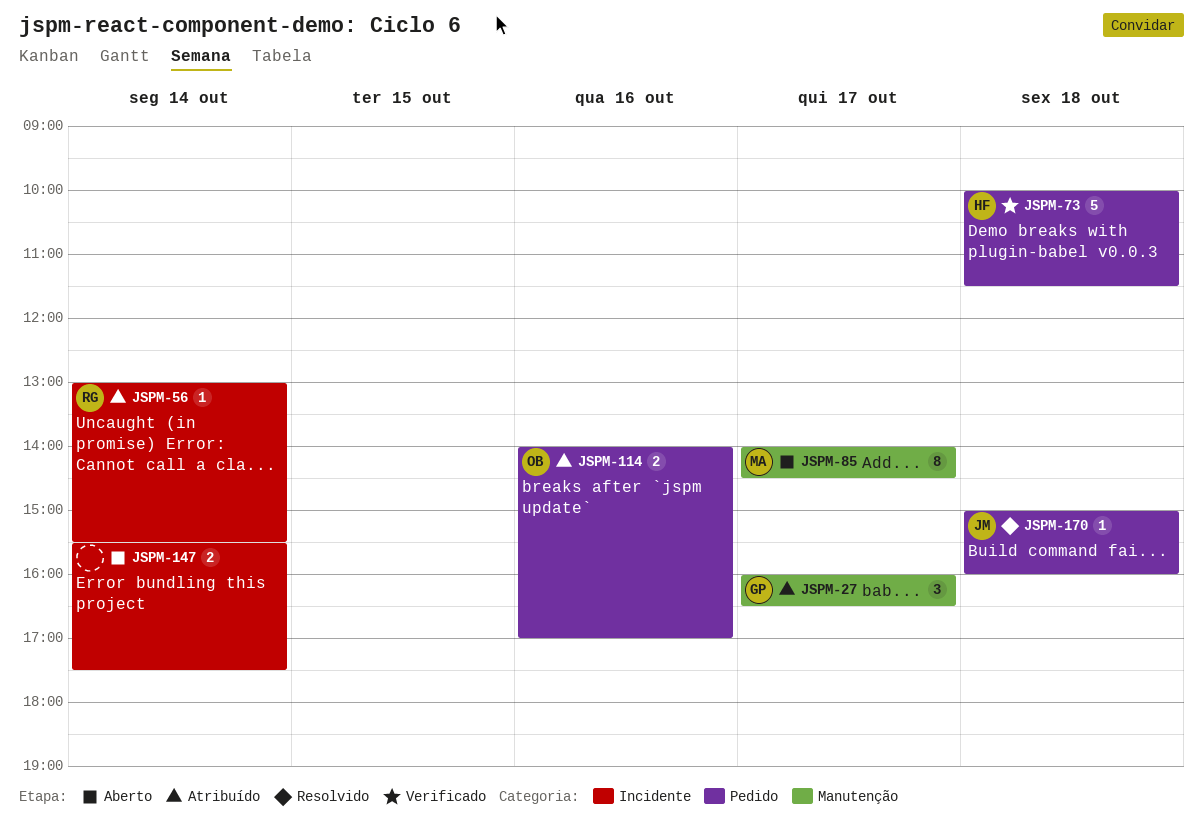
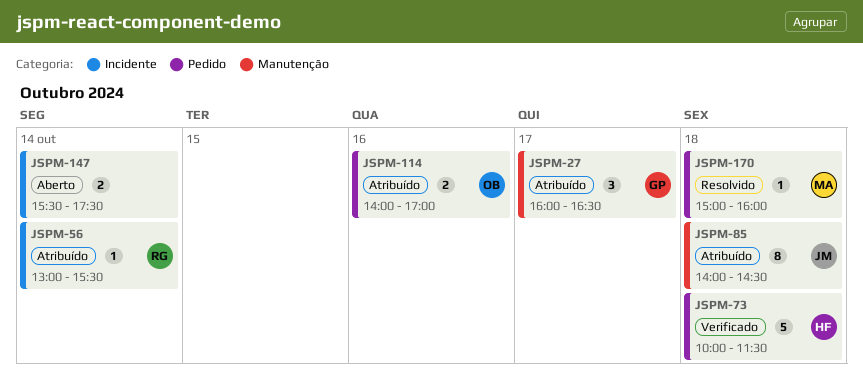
JSPM-85, status: Aberto -> Atribuído
JSPM-85, owner: MA -> JM
JSPM-85, day: Oct 17 -> Oct 18
JSPM-170, owner: JM -> MA

